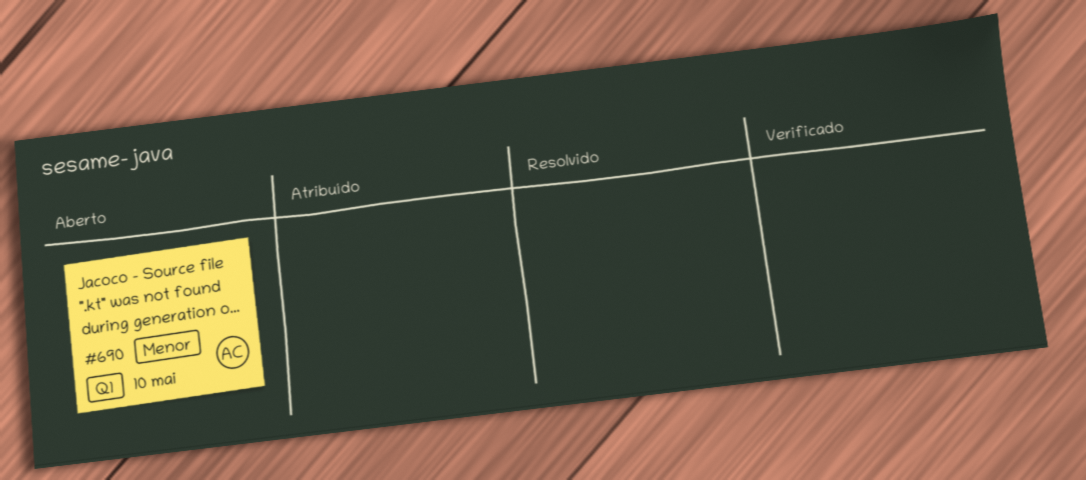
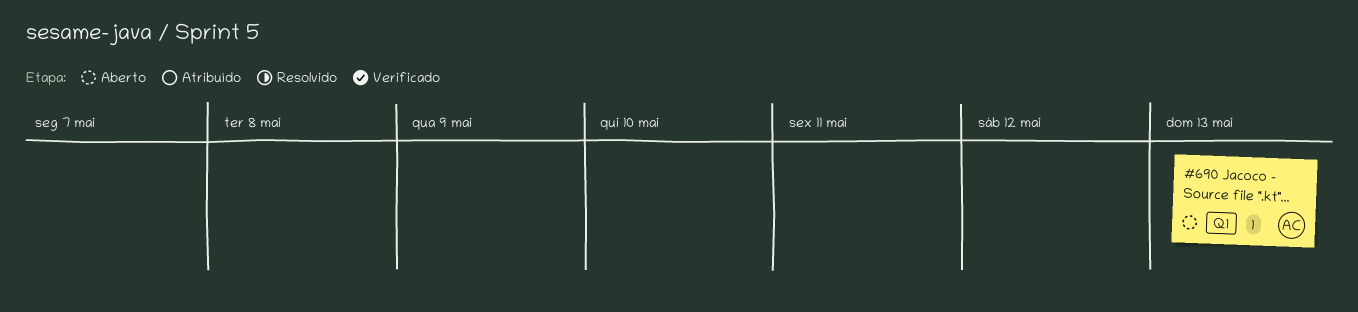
#690, due: May 10 -> May 13

